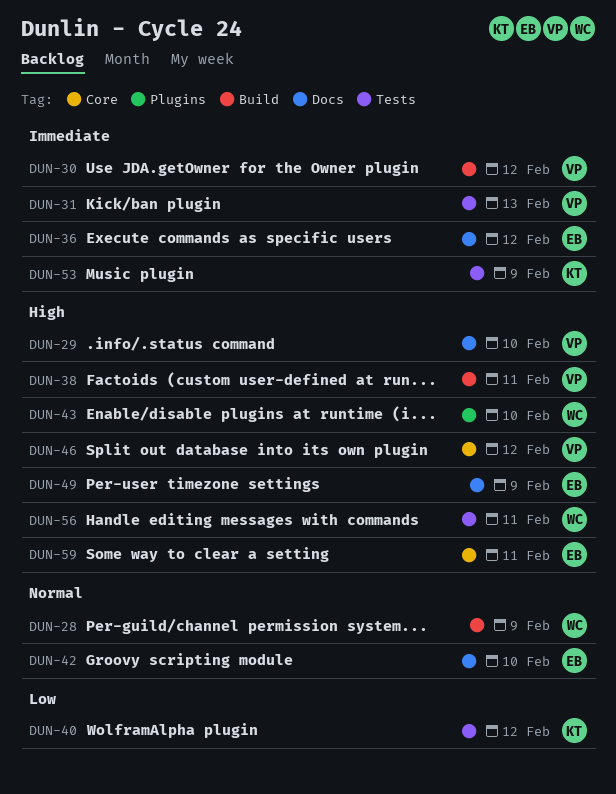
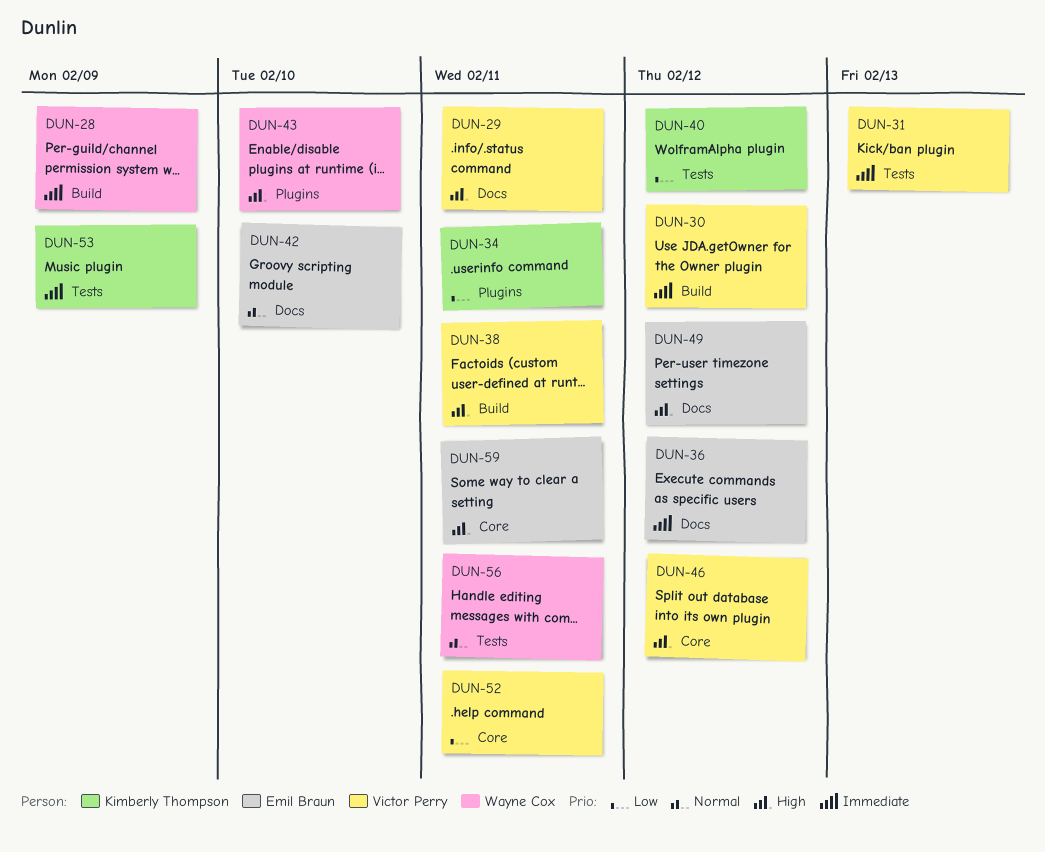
DUN-28, priority: Normal -> Immediate
DUN-29, due: Feb 10 -> Feb 11
DUN-34: none -> present
DUN-49, due: Feb 9 -> Feb 12
DUN-52: none -> present
DUN-56, priority: High -> Normal

